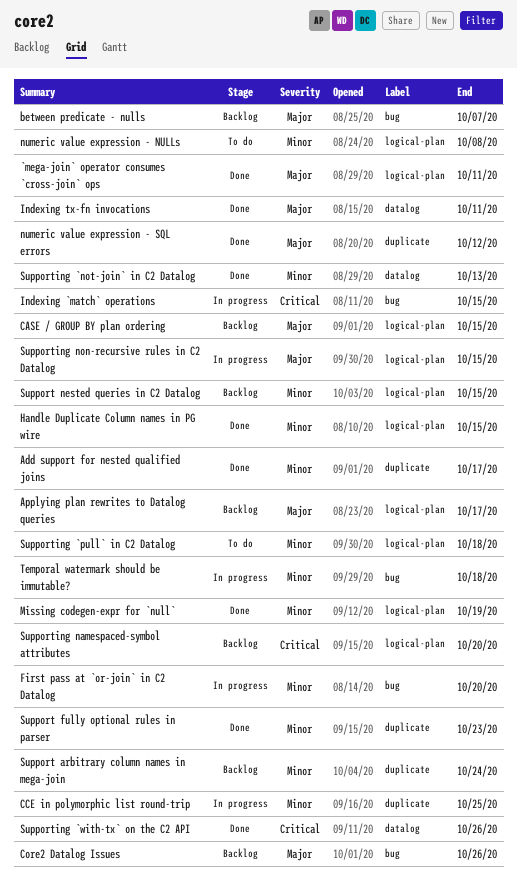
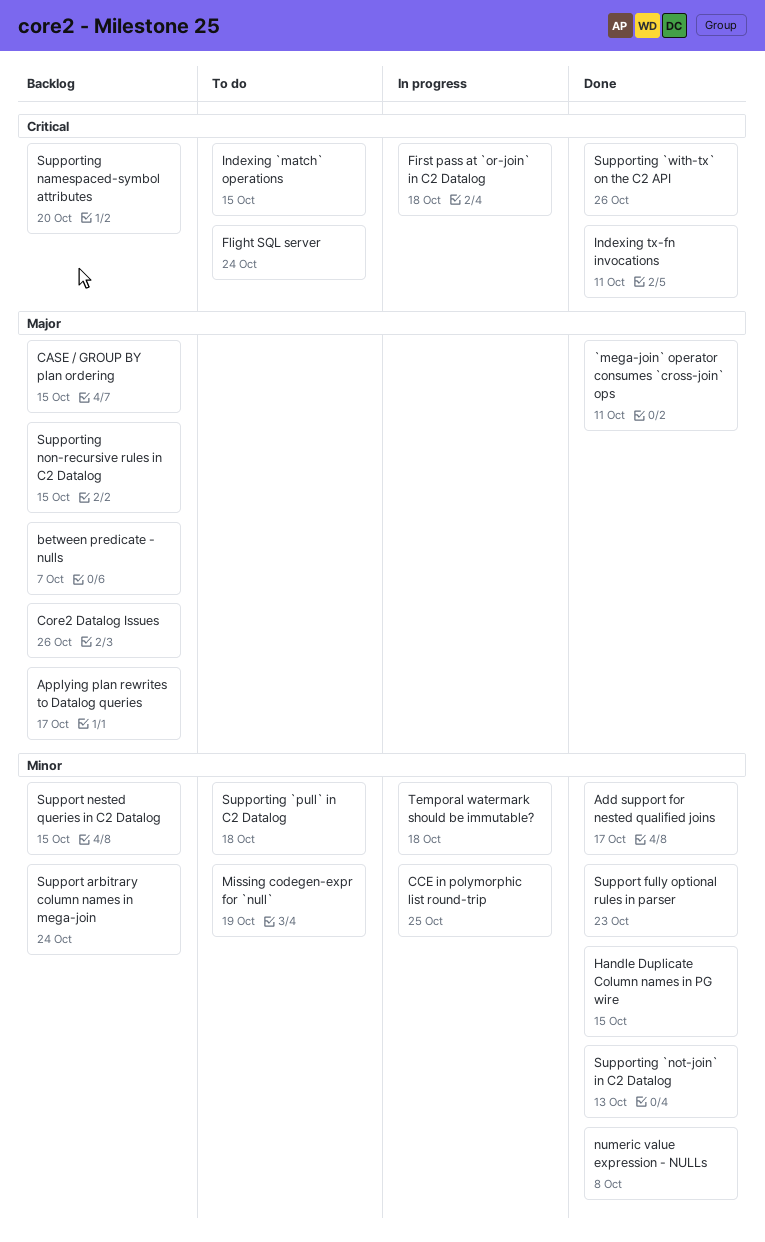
First pass at `or-join` in C2 Datalog, priority: Minor -> Critical
First pass at `or-join` in C2 Datalog, due: Oct 20 -> Oct 18
Flight SQL server: none -> present
Indexing `match` operations, status: In progress -> To do
Indexing tx-fn invocations, priority: Major -> Critical
Missing codegen-expr for `null`, status: Done -> To do
numeric value expression - NULLs, status: To do -> Done
numeric value expression - SQL errors: present -> none
Supporting non-recursive rules in C2 Datalog, status: In progress -> Backlog

